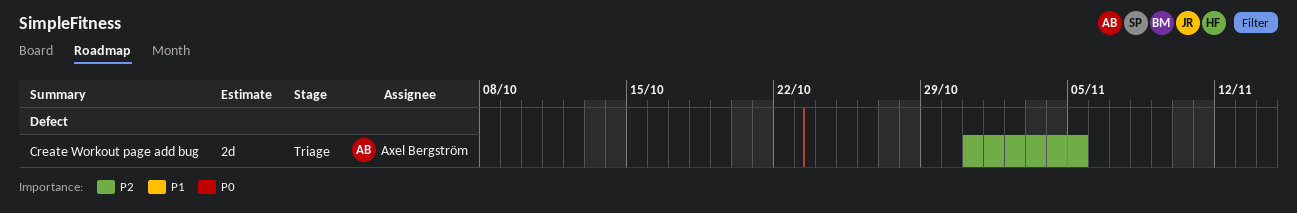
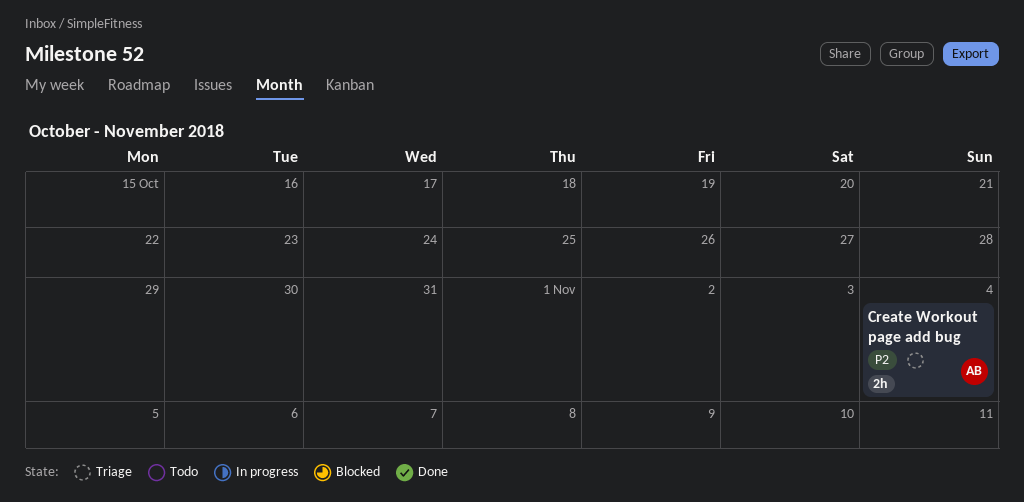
Create Workout page add bug, estimate: 2d -> 2h
Create Workout page add bug, due: Nov 5 -> Nov 4

